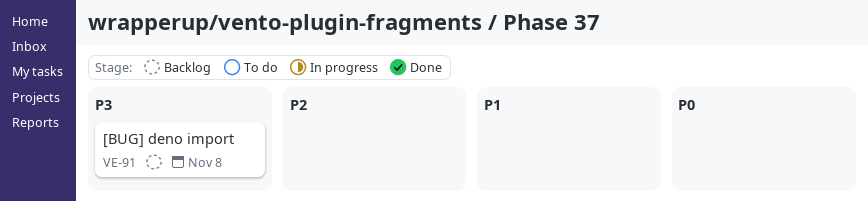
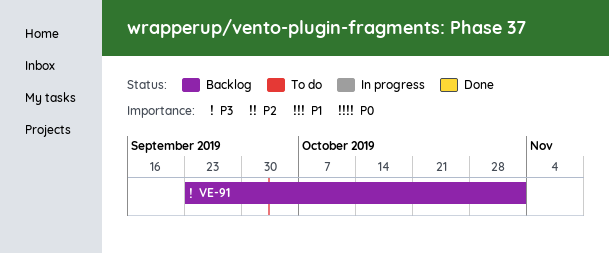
VE-91, due: Nov 8 -> Nov 1

